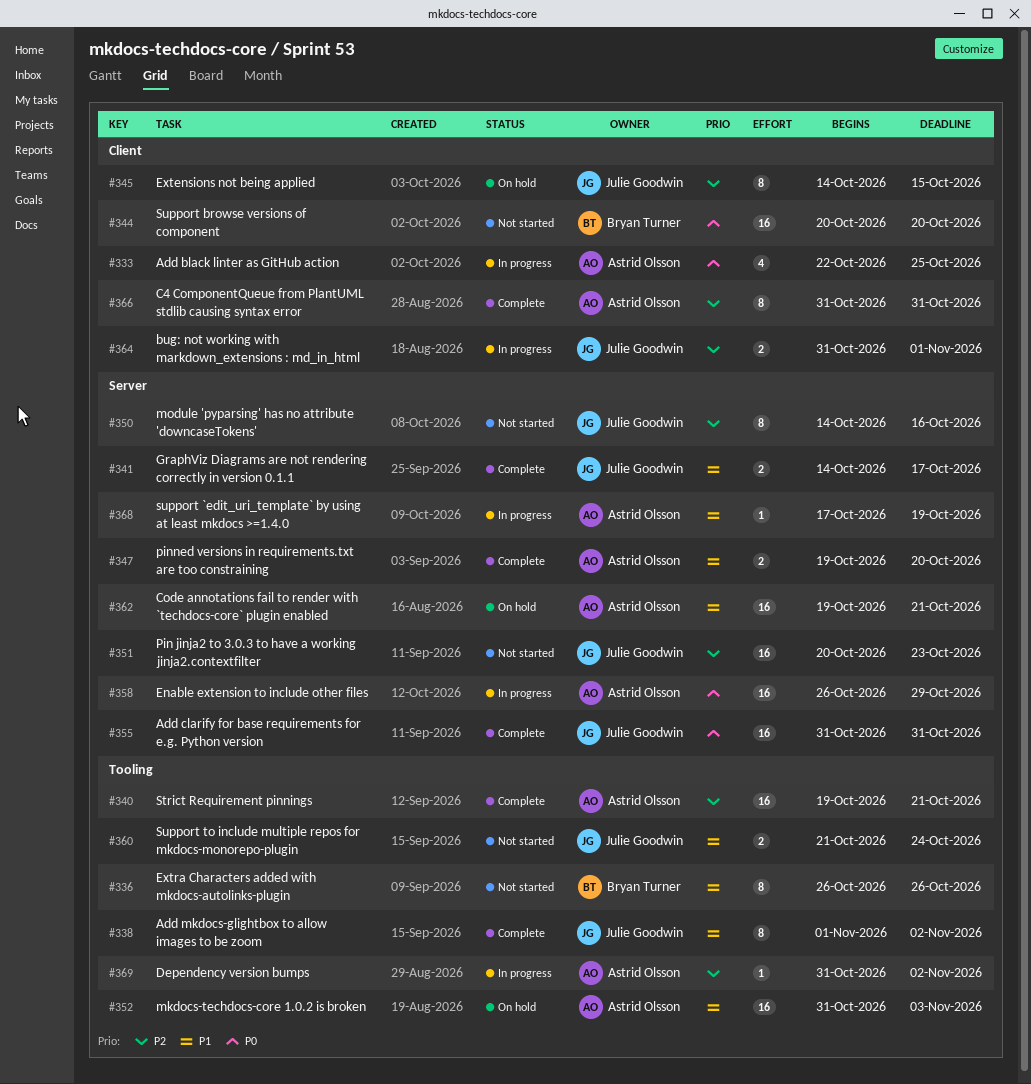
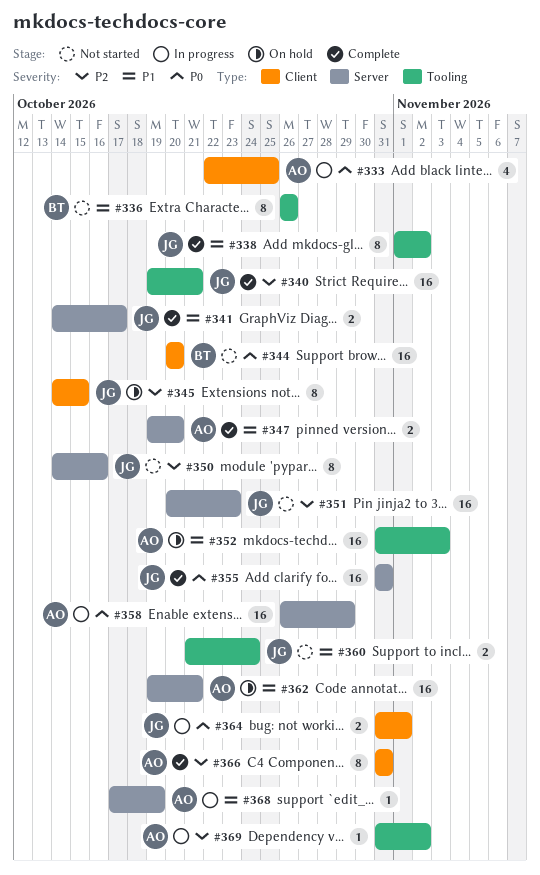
#340, owner: Astrid Olsson -> Julie Goodwin
#364, priority: P2 -> P0

